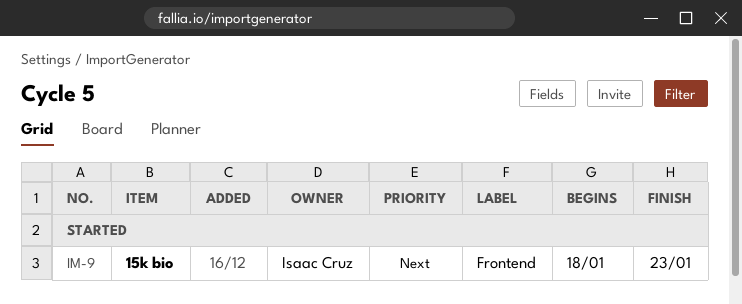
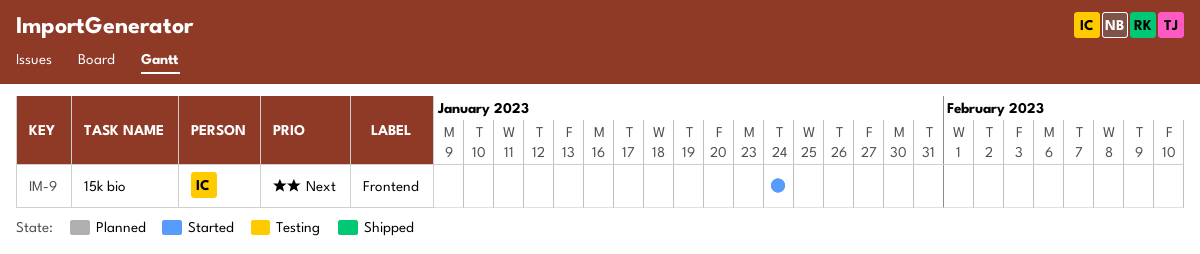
IM-9, start: Jan 18 -> Jan 24
IM-9, due: Jan 23 -> Jan 24

